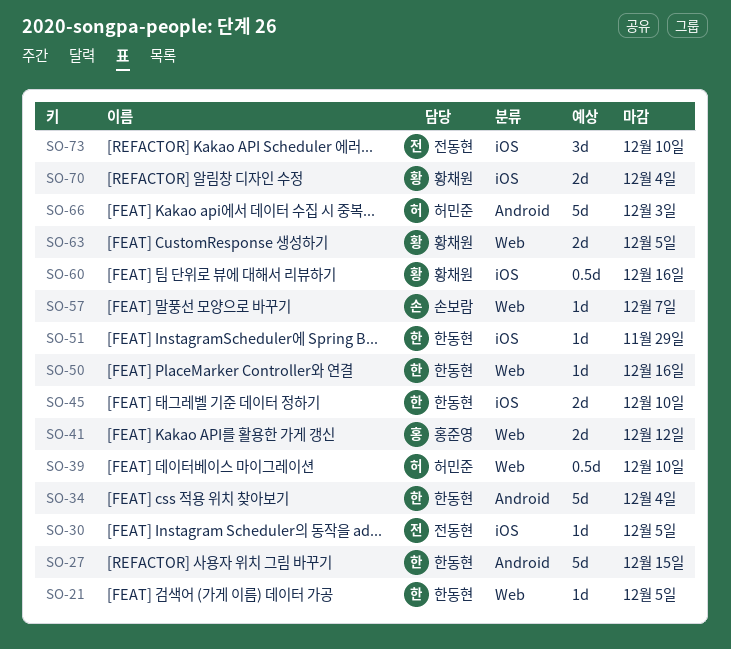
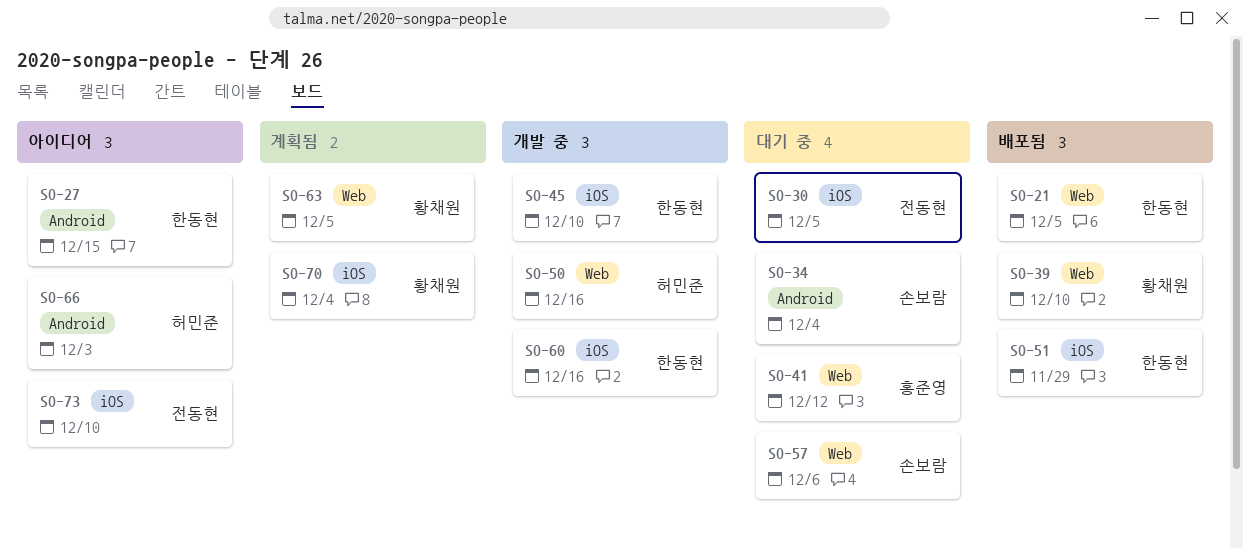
SO-34, owner: 한동현 -> 손보람
SO-39, owner: 허민준 -> 황채원
SO-50, owner: 한동현 -> 허민준
SO-57, due: Dec 7 -> Dec 6
SO-60, owner: 황채원 -> 한동현

